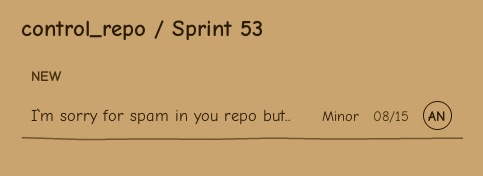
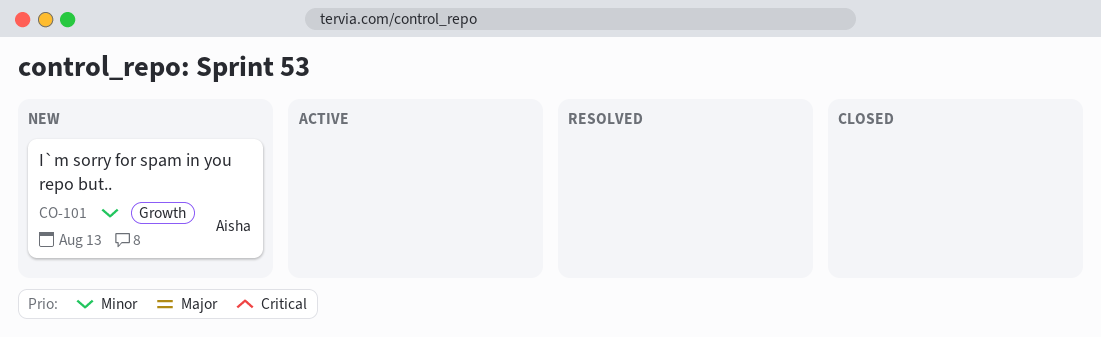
I`m sorry for spam in you repo but.., due: Aug 15 -> Aug 13

